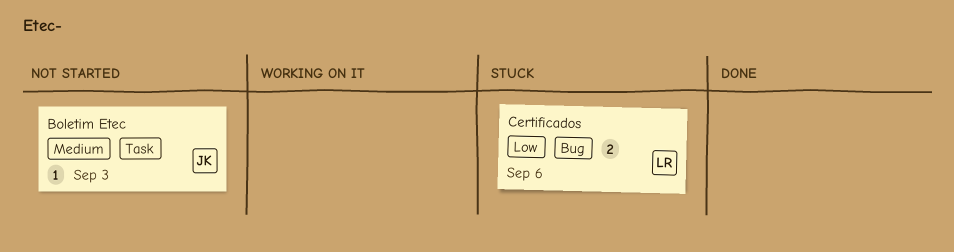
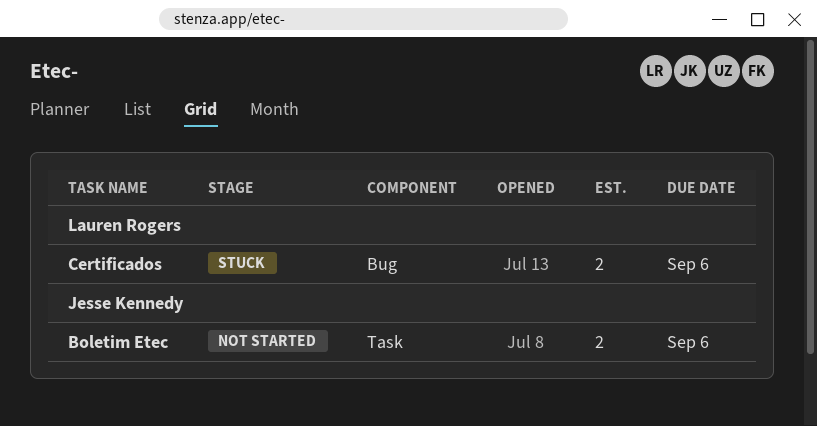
Boletim Etec, estimate: 1 -> 2
Boletim Etec, due: Sep 3 -> Sep 6

